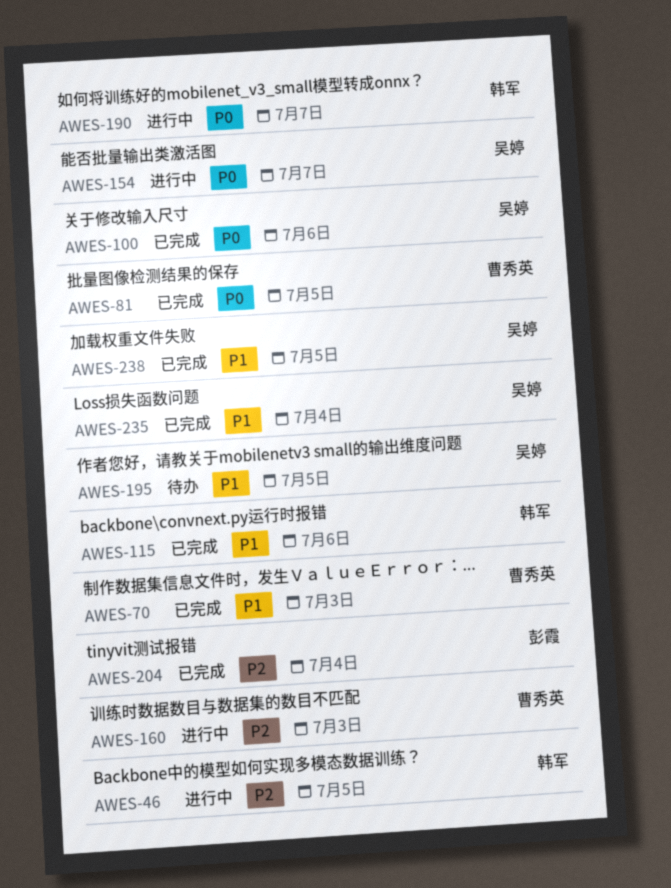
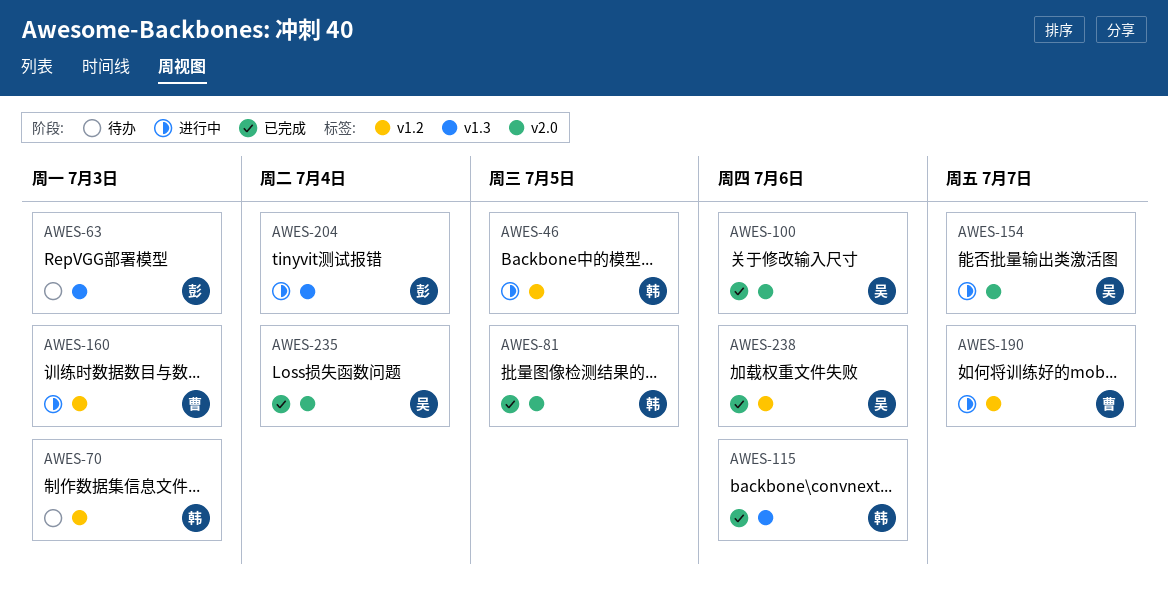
AWES-63: none -> present
AWES-70, status: 已完成 -> 待办
AWES-70, owner: 曹秀英 -> 韩军
AWES-81, owner: 曹秀英 -> 韩军
AWES-190, owner: 韩军 -> 曹秀英
AWES-195: present -> none
AWES-204, status: 已完成 -> 进行中
AWES-238, due: Jul 5 -> Jul 6

